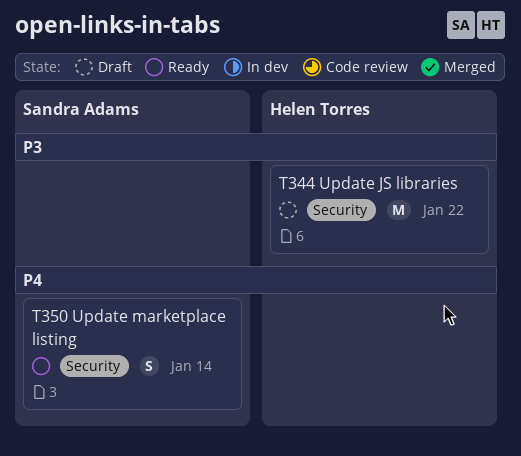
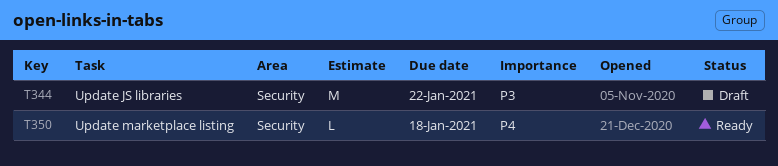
T350, estimate: S -> L
T350, due: Jan 14 -> Jan 18

